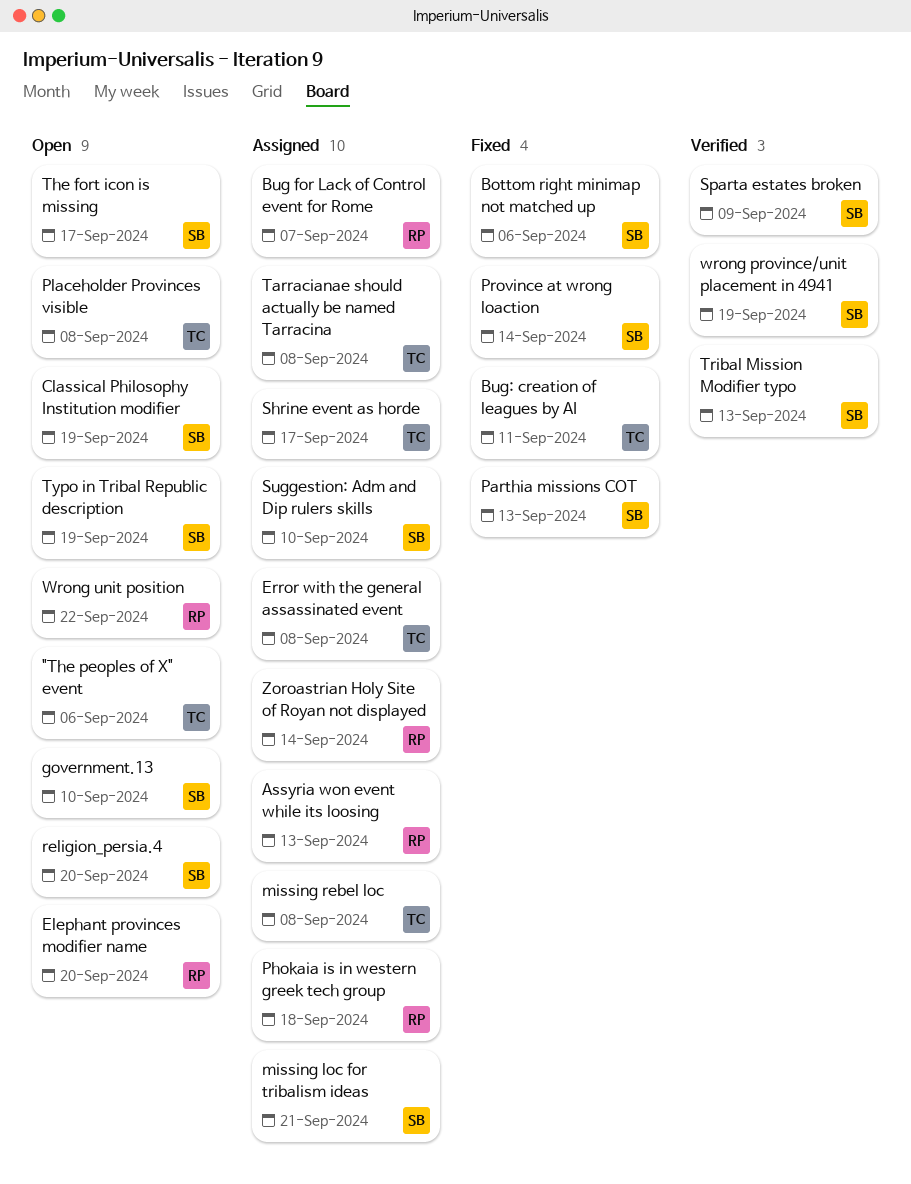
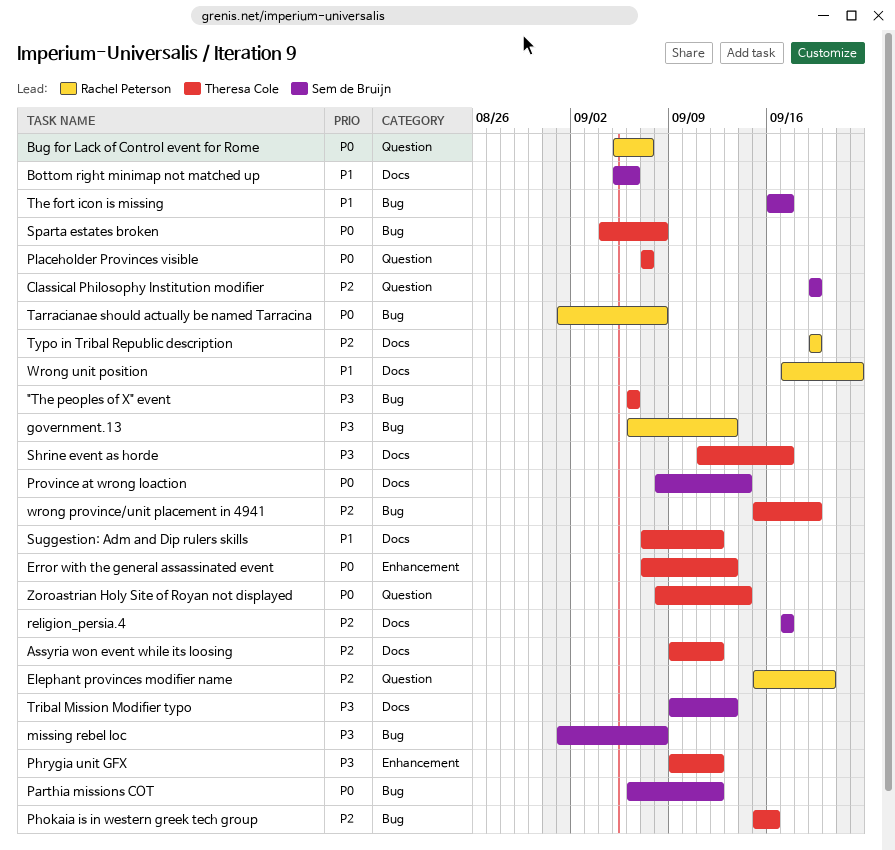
Assyria won event while its loosing, owner: Rachel Peterson -> Theresa Cole
Assyria won event while its loosing, due: Sep 13 -> Sep 12
Bug: creation of leagues by AI: present -> none
Error with the general assassinated event, due: Sep 8 -> Sep 13
government.13, owner: Sem de Bruijn -> Rachel Peterson
government.13, due: Sep 10 -> Sep 13
missing loc for tribalism ideas: present -> none
missing rebel loc, owner: Theresa Cole -> Sem de Bruijn
Parthia missions COT, due: Sep 13 -> Sep 12
Phokaia is in western greek tech group, owner: Rachel Peterson -> Theresa Cole
Phokaia is in western greek tech group, due: Sep 18 -> Sep 16
Phrygia unit GFX: none -> present
Placeholder Provinces visible, due: Sep 8 -> Sep 7
religion_persia.4, due: Sep 20 -> Sep 17
Sparta estates broken, owner: Sem de Bruijn -> Theresa Cole
Sparta estates broken, due: Sep 9 -> Sep 8
Suggestion: Adm and Dip rulers skills, owner: Sem de Bruijn -> Theresa Cole
Suggestion: Adm and Dip rulers skills, due: Sep 10 -> Sep 12
Tarracianae should actually be named Tarracina, owner: Theresa Cole -> Rachel Peterson
Typo in Tribal Republic description, owner: Sem de Bruijn -> Rachel Peterson
wrong province/unit placement in 4941, owner: Sem de Bruijn -> Theresa Cole
Zoroastrian Holy Site of Royan not displayed, owner: Rachel Peterson -> Theresa Cole

